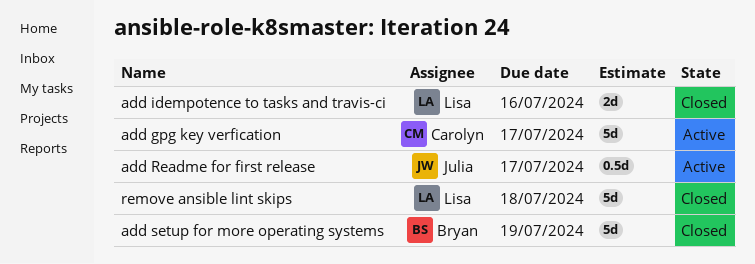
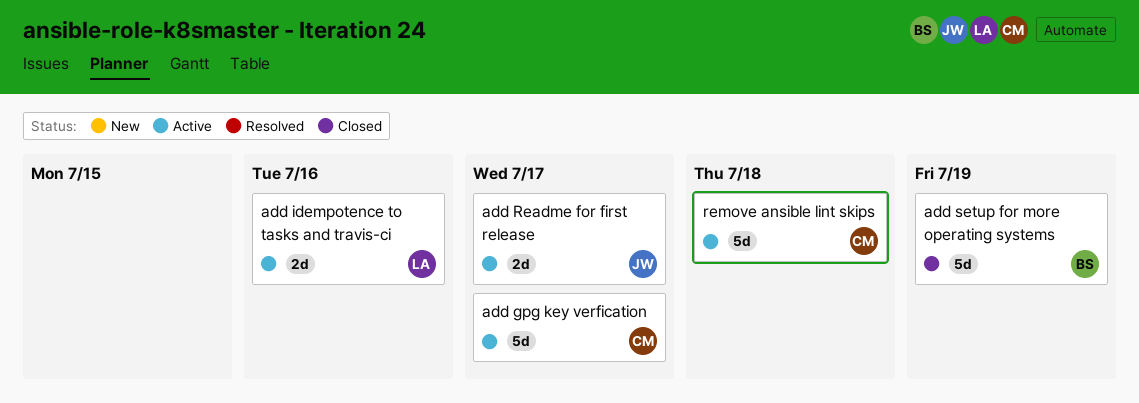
add idempotence to tasks and travis-ci, status: Closed -> Active
add Readme for first release, estimate: 0.5d -> 2d
remove ansible lint skips, status: Closed -> Active
remove ansible lint skips, owner: Lisa -> Carolyn

